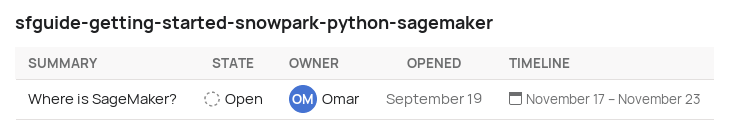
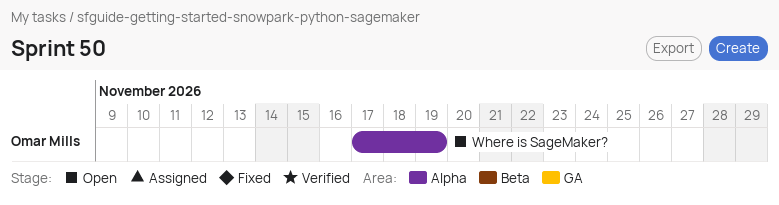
Where is SageMaker?, due: Nov 23 -> Nov 19

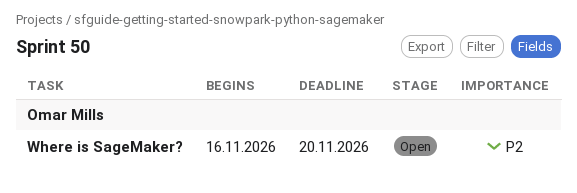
Where is SageMaker?, start: Nov 17 -> Nov 16
Where is SageMaker?, due: Nov 19 -> Nov 20

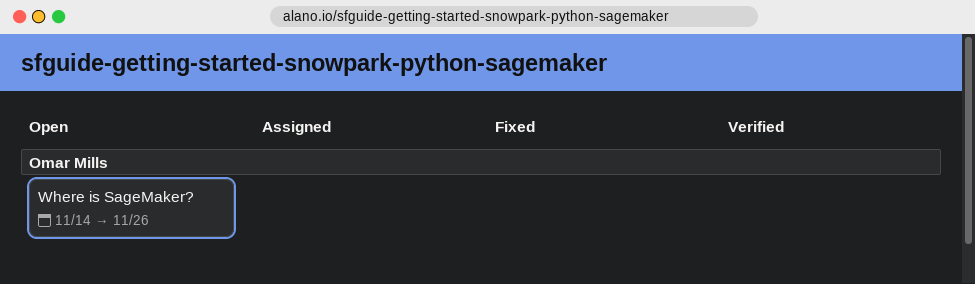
Where is SageMaker?, start: Nov 16 -> Nov 14
Where is SageMaker?, due: Nov 20 -> Nov 26

